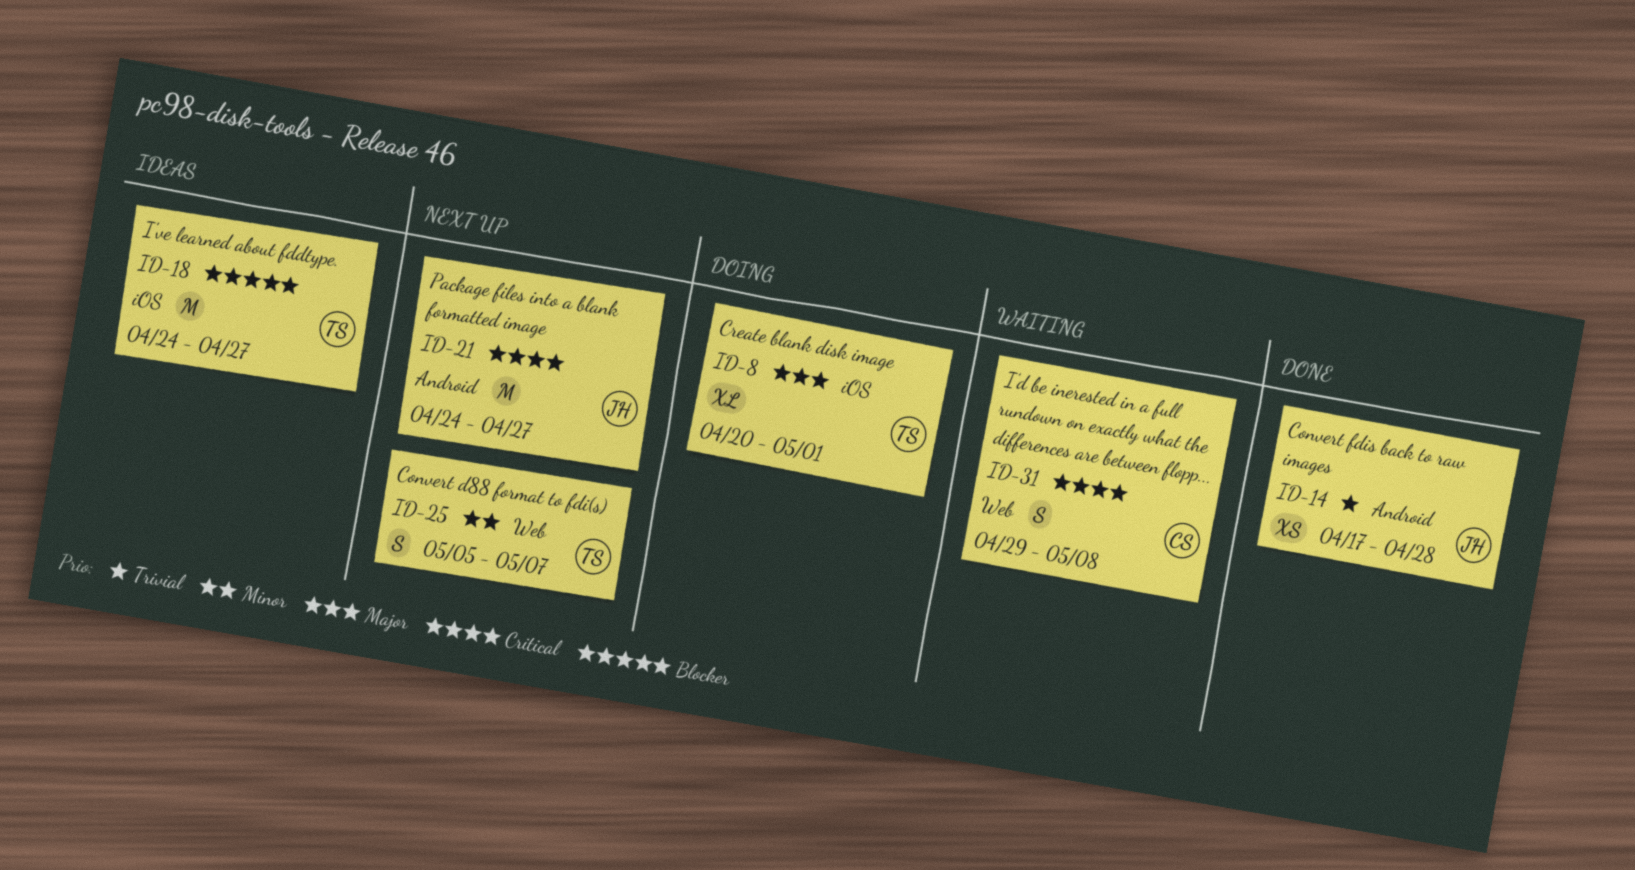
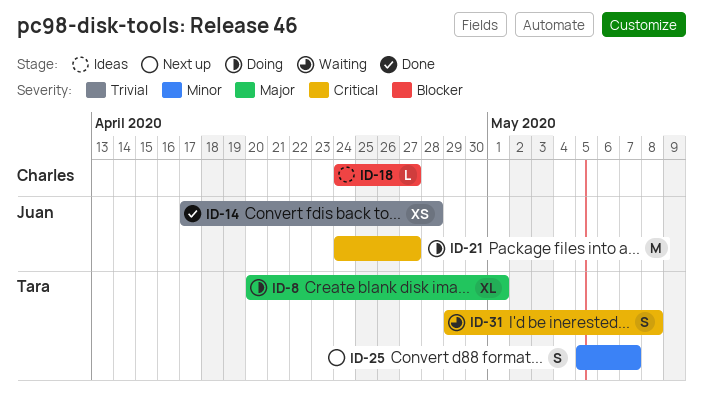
ID-18, owner: Tara -> Charles
ID-18, estimate: M -> L
ID-21, status: Next up -> Doing
ID-31, owner: Charles -> Tara

